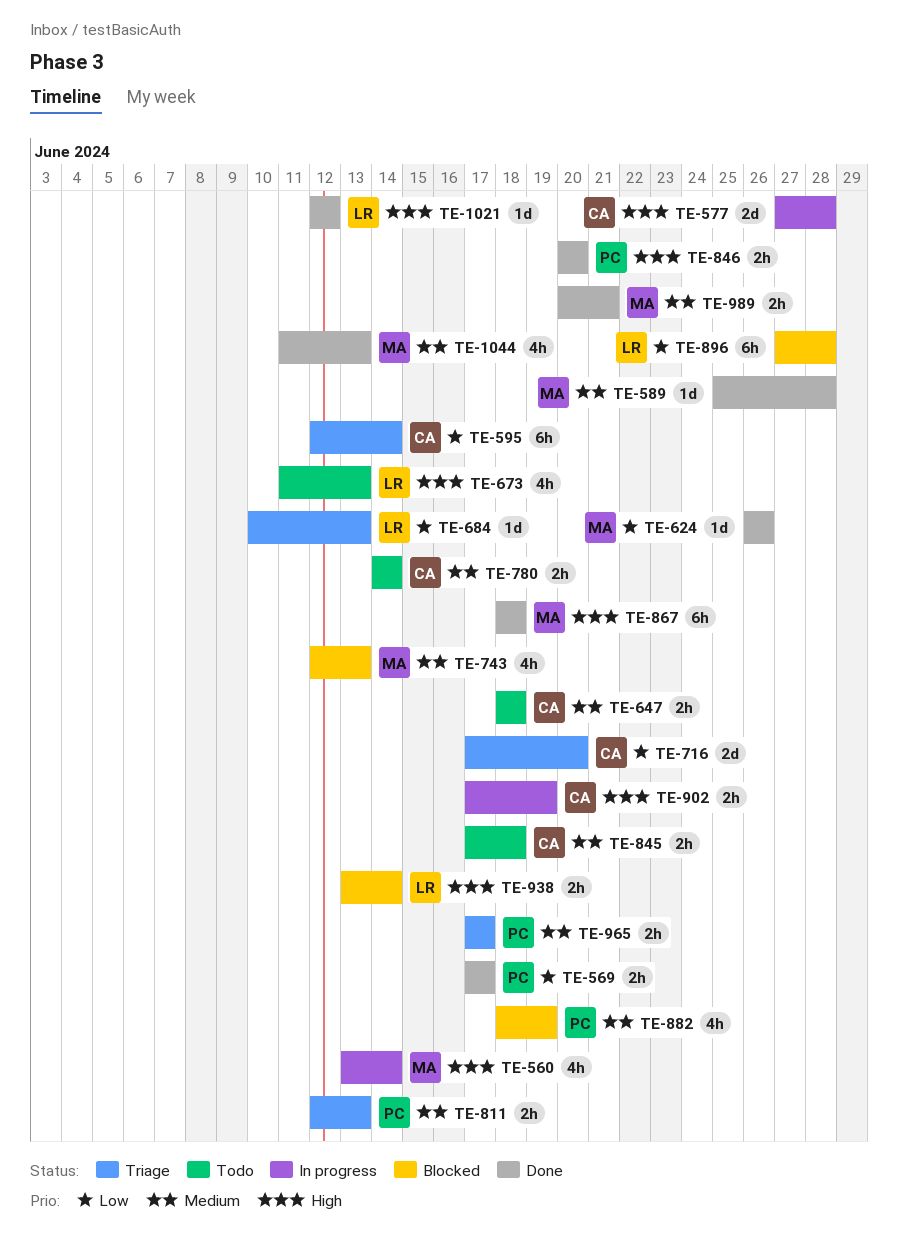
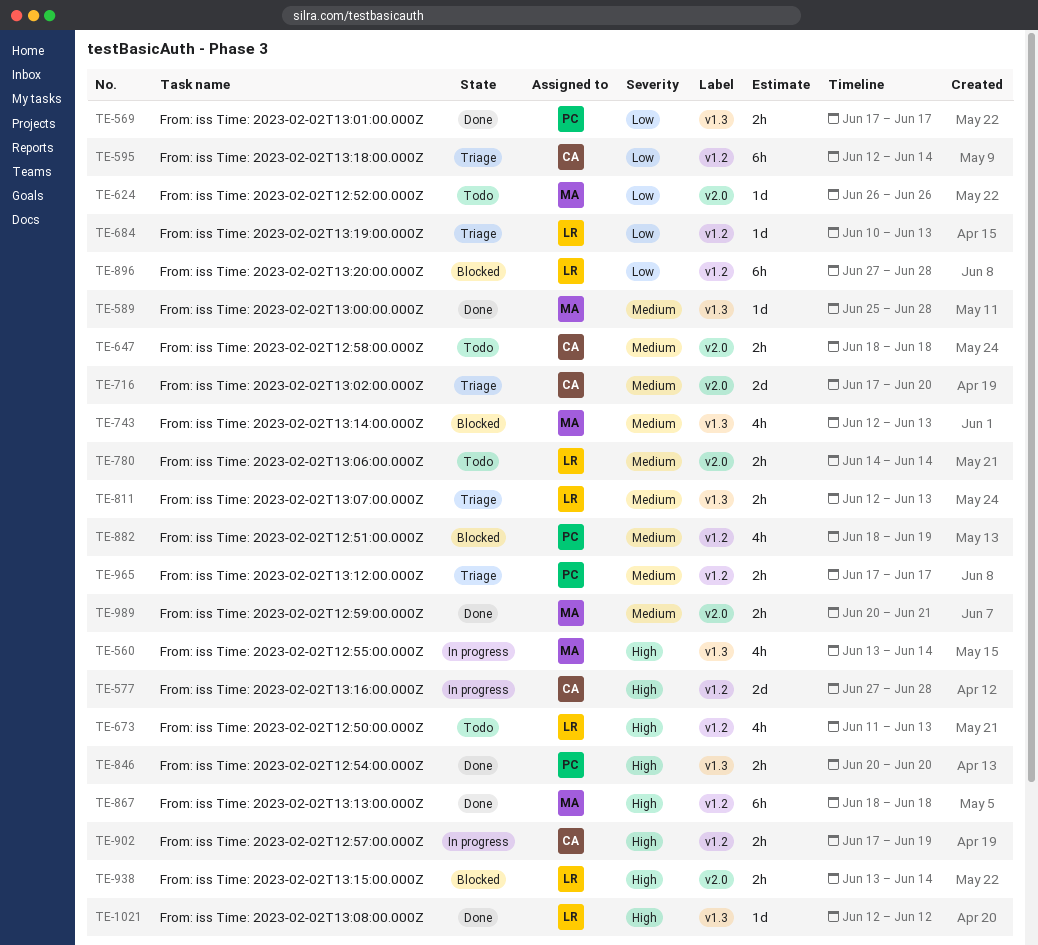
TE-624, status: Done -> Todo
TE-716, priority: Low -> Medium
TE-780, owner: CA -> LR
TE-811, owner: PC -> LR
TE-845: present -> none
TE-1044: present -> none

